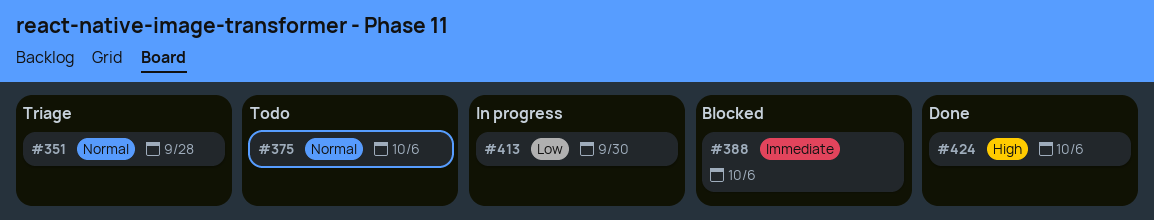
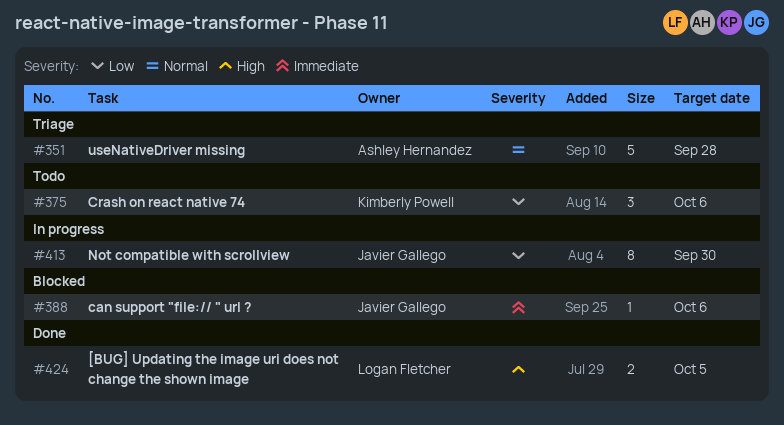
#375, priority: Normal -> Low
#424, due: Oct 6 -> Oct 5

